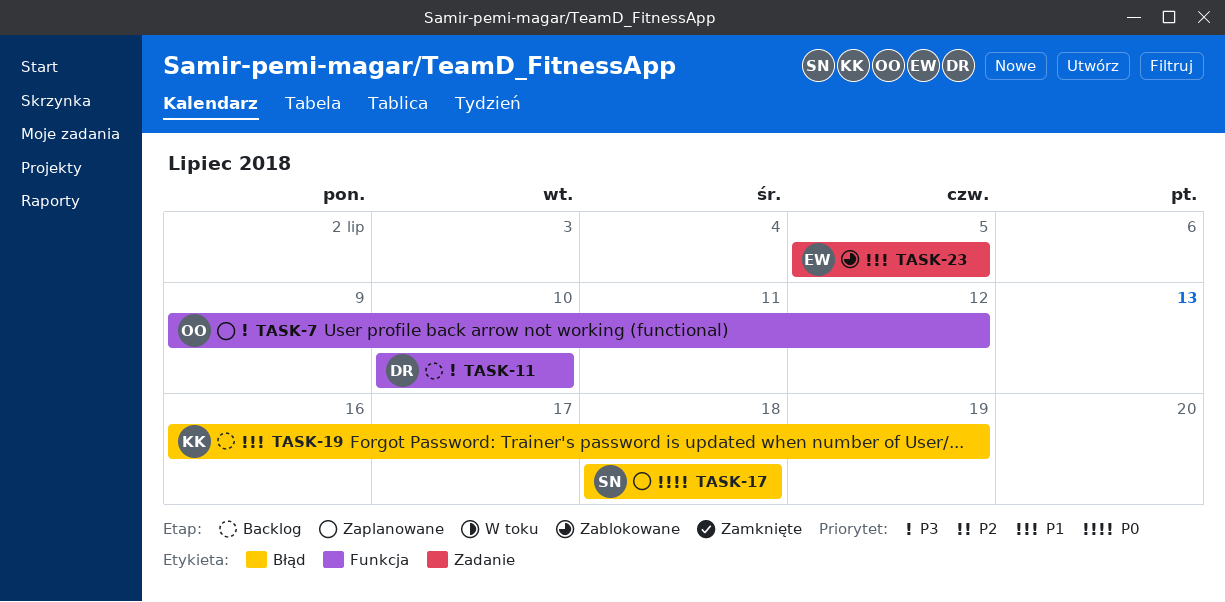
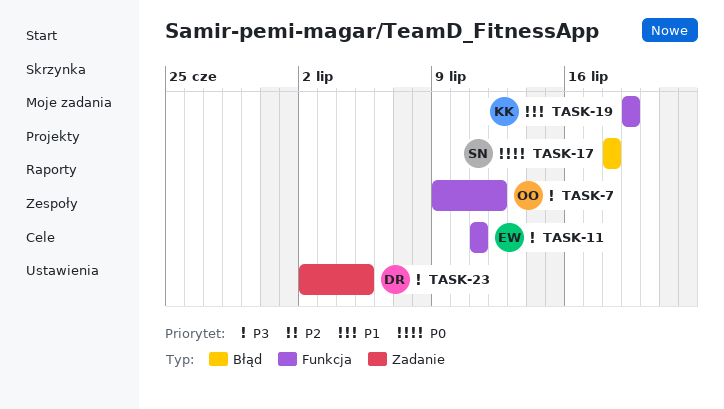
TASK-11, owner: DR -> EW
TASK-11, start: Jul 10 -> Jul 11
TASK-11, due: Jul 10 -> Jul 11
TASK-19, label: Błąd -> Funkcja
TASK-19, start: Jul 16 -> Jul 19
TASK-23, owner: EW -> DR
TASK-23, priority: P1 -> P3
TASK-23, start: Jul 5 -> Jul 2

